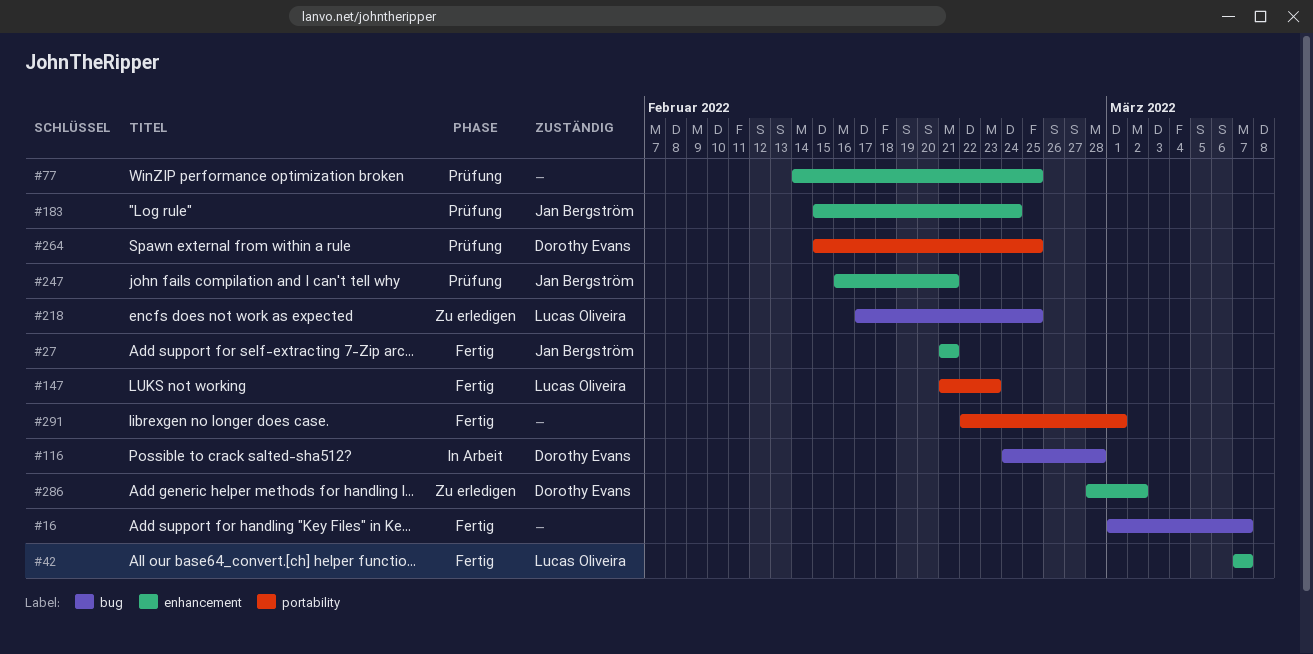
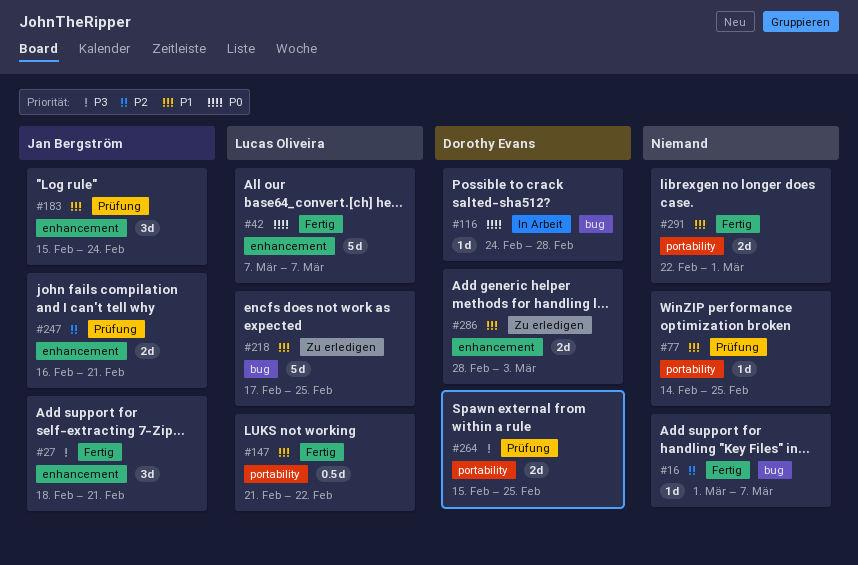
#27, start: Feb 21 -> Feb 18
#77, label: enhancement -> portability
#147, due: Feb 23 -> Feb 22
#286, due: Mar 2 -> Mar 3

